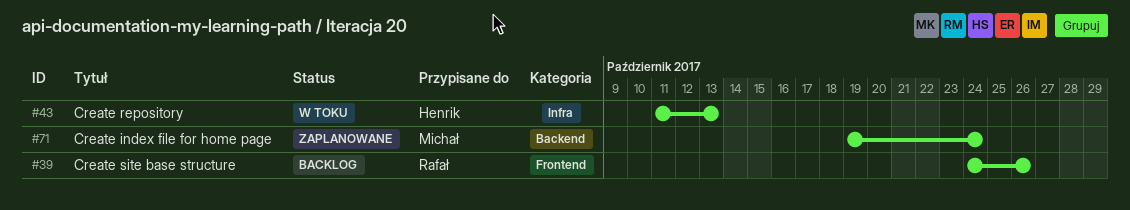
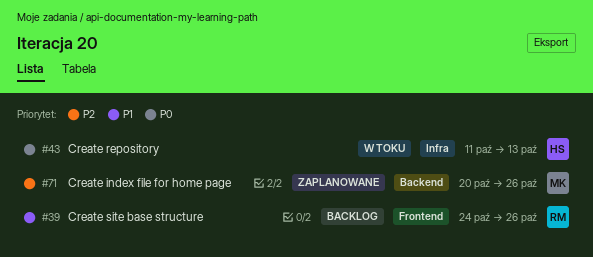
#71, start: Oct 19 -> Oct 20
#71, due: Oct 24 -> Oct 26

